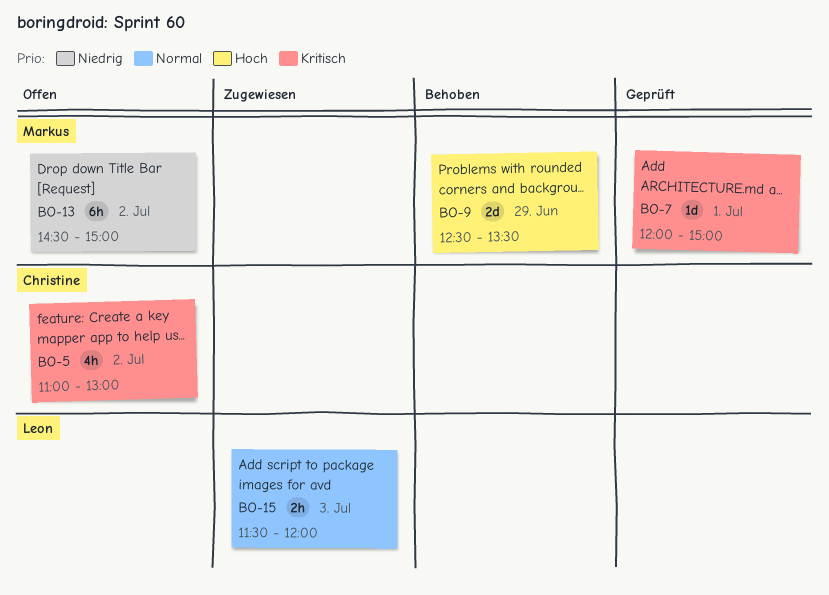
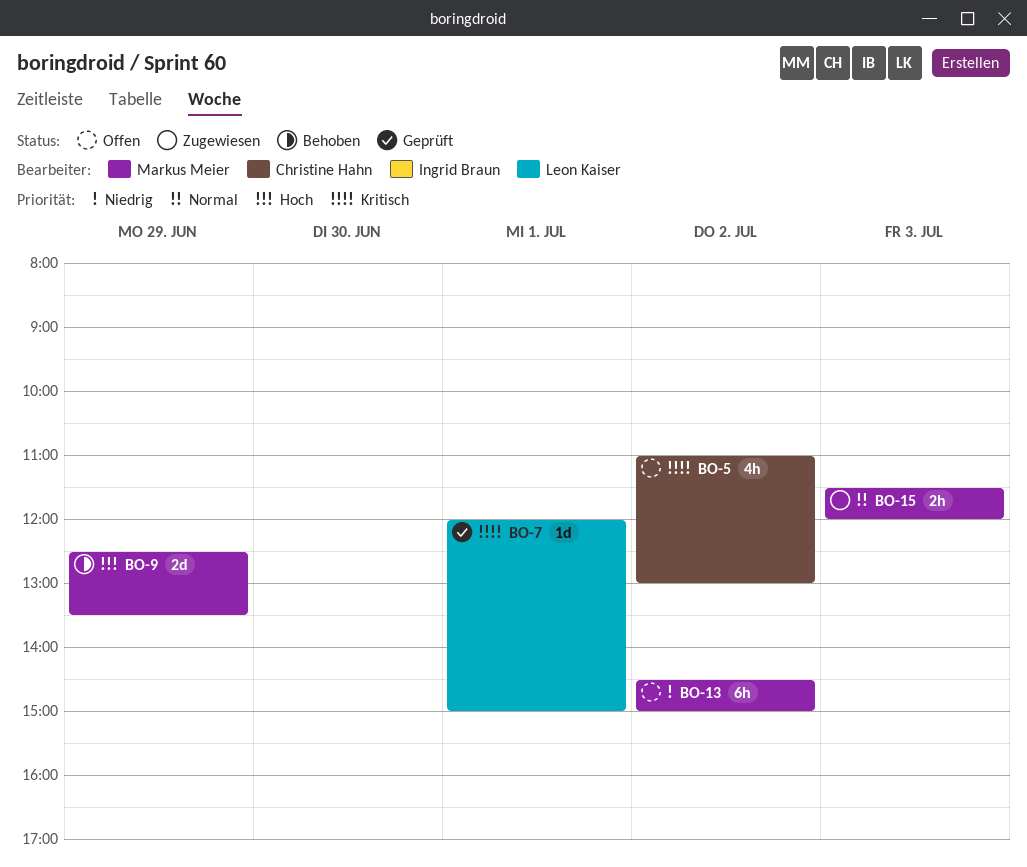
BO-7, owner: Markus Meier -> Leon Kaiser
BO-15, owner: Leon Kaiser -> Markus Meier

